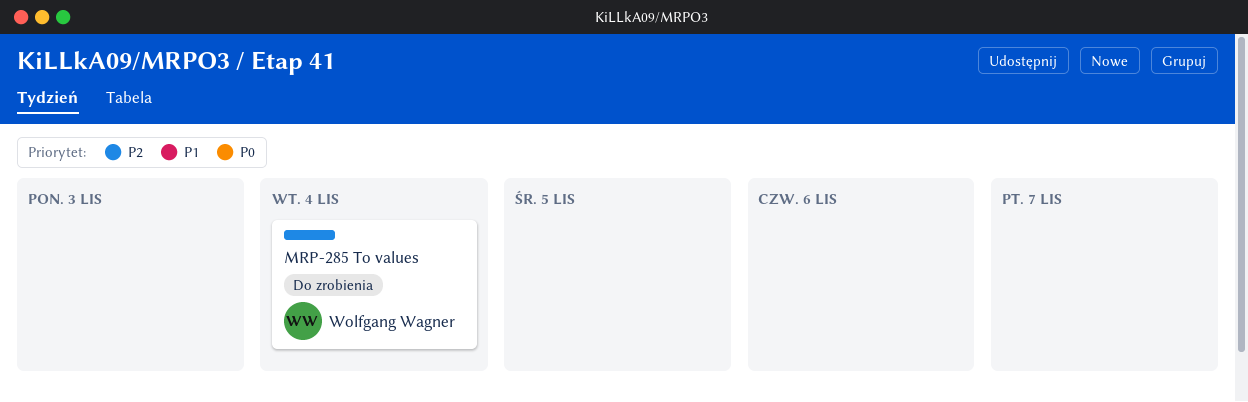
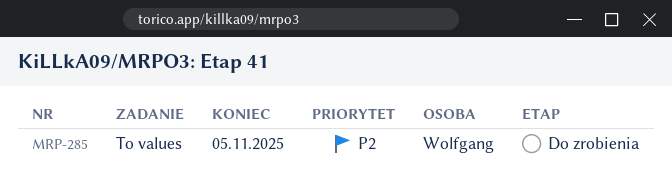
MRP-285, due: Nov 4 -> Nov 5

